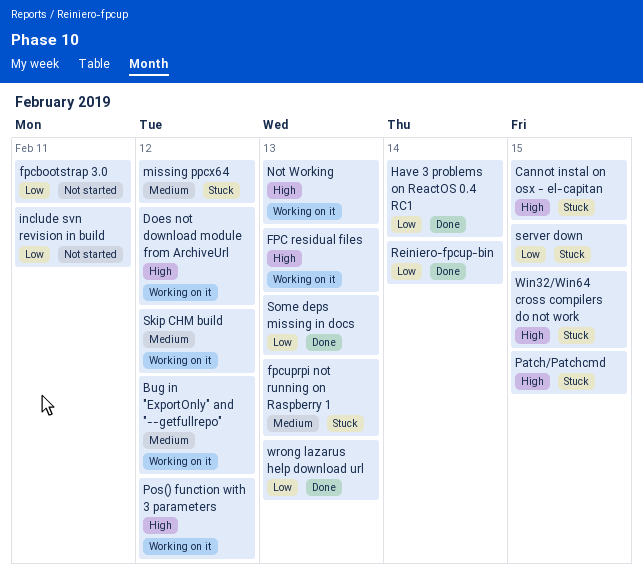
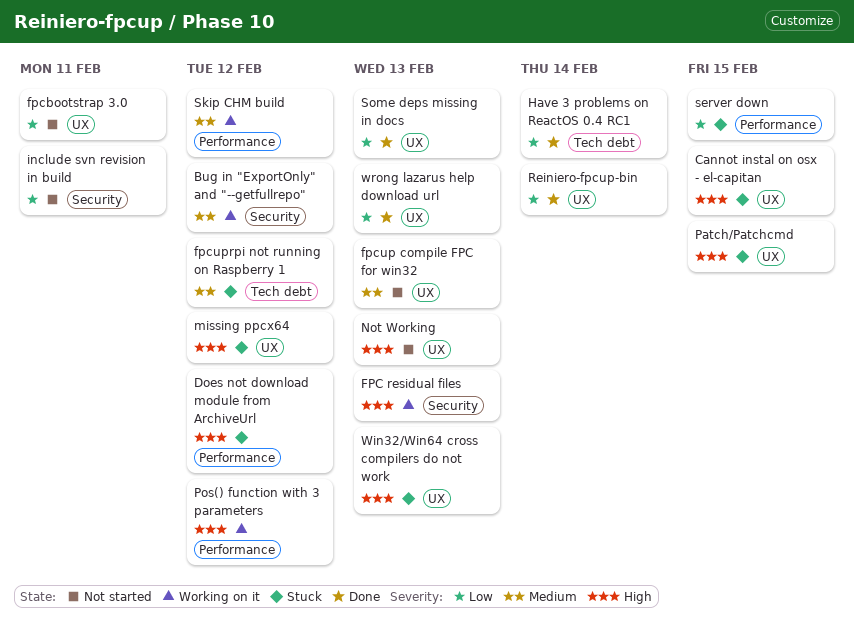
Does not download module from ArchiveUrl, status: Working on it -> Stuck
fpcup compile FPC for win32: none -> present
fpcuprpi not running on Raspberry 1, due: Feb 13 -> Feb 12
missing ppcx64, priority: Medium -> High
Not Working, status: Working on it -> Not started
Win32/Win64 cross compilers do not work, due: Feb 15 -> Feb 13

